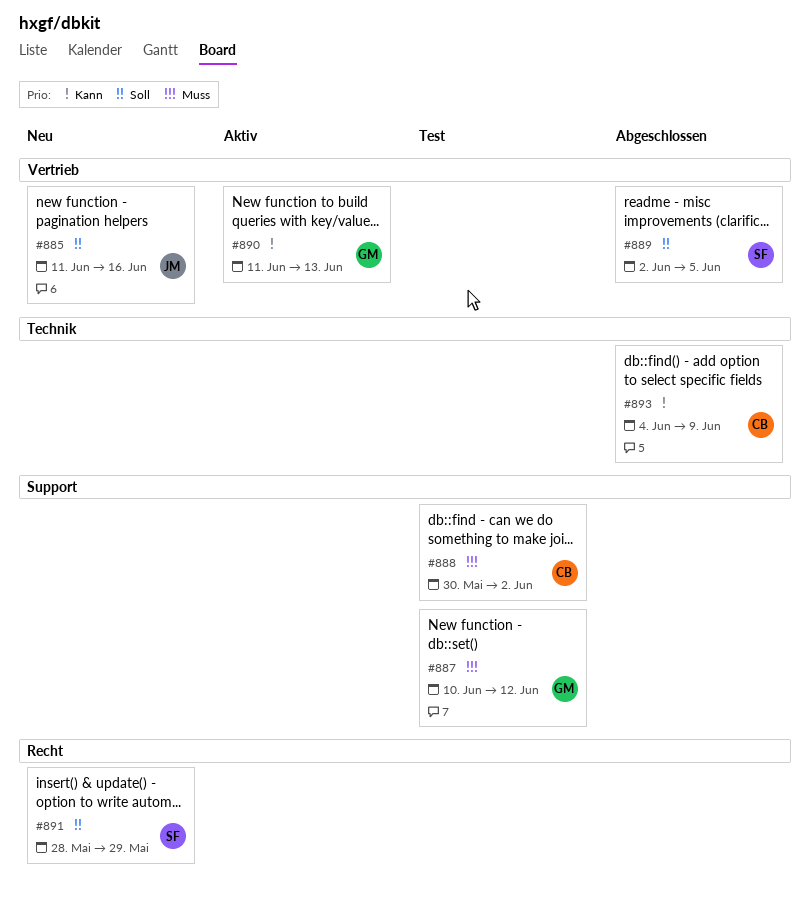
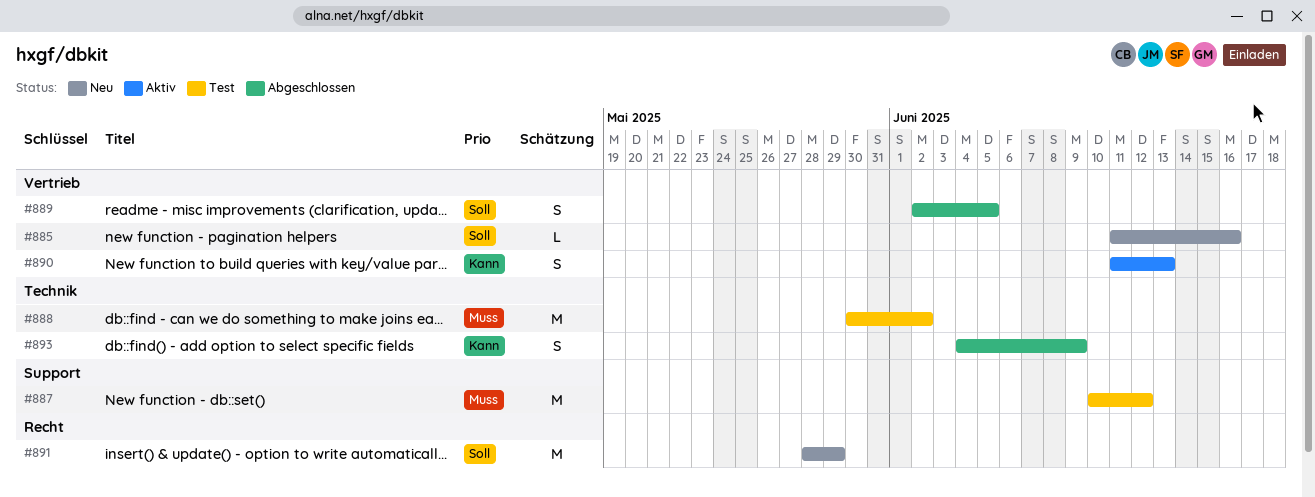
#888, label: Support -> Technik

